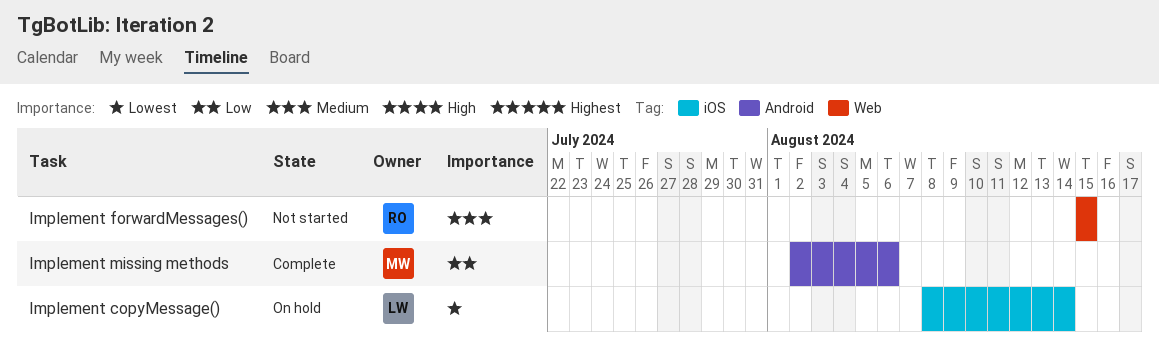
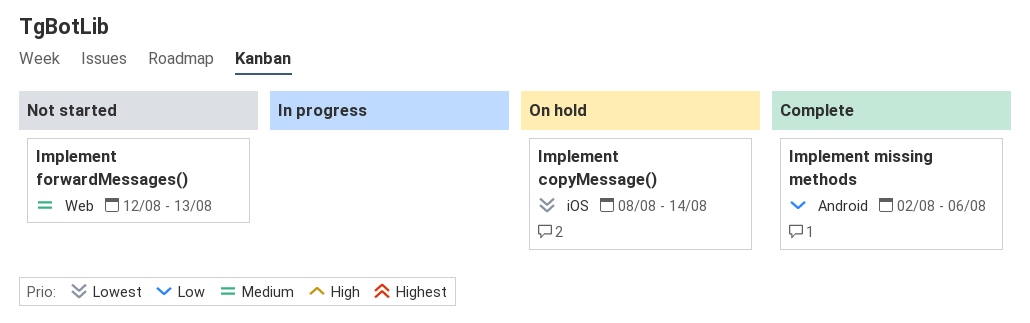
Implement forwardMessages(), start: Aug 15 -> Aug 12
Implement forwardMessages(), due: Aug 15 -> Aug 13

